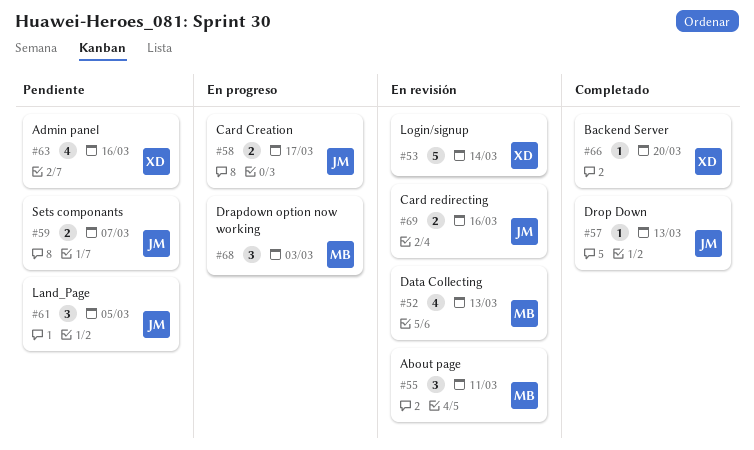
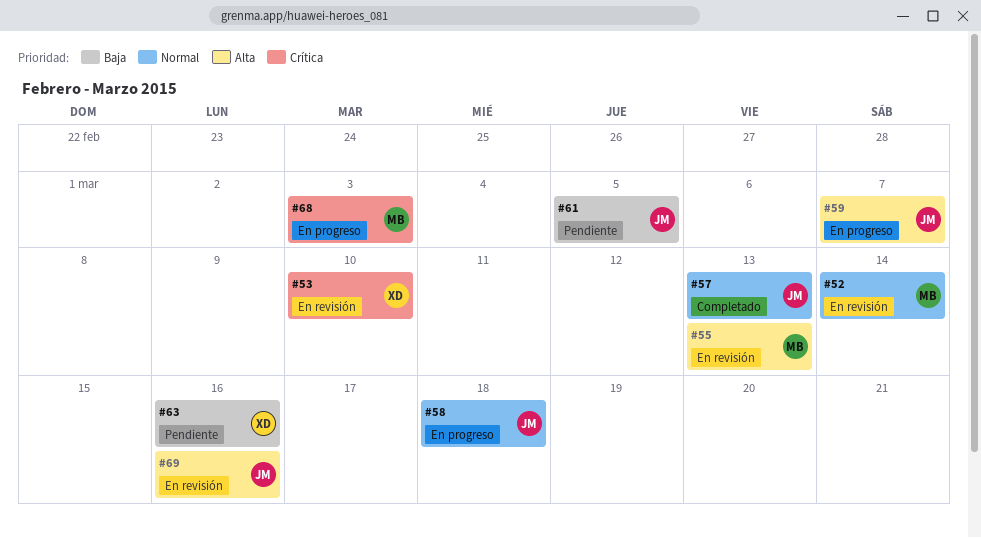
#52, due: Mar 13 -> Mar 14
#53, due: Mar 14 -> Mar 10
#55, due: Mar 11 -> Mar 13
#58, due: Mar 17 -> Mar 18
#59, status: Pendiente -> En progreso
#66: present -> none

